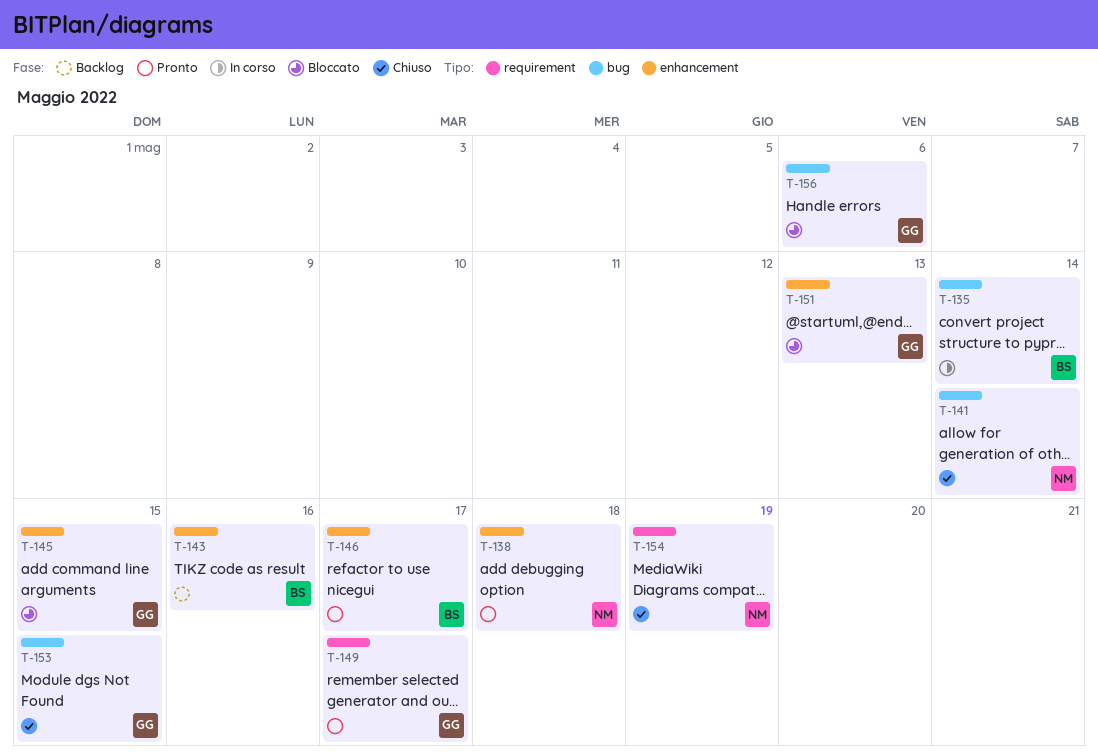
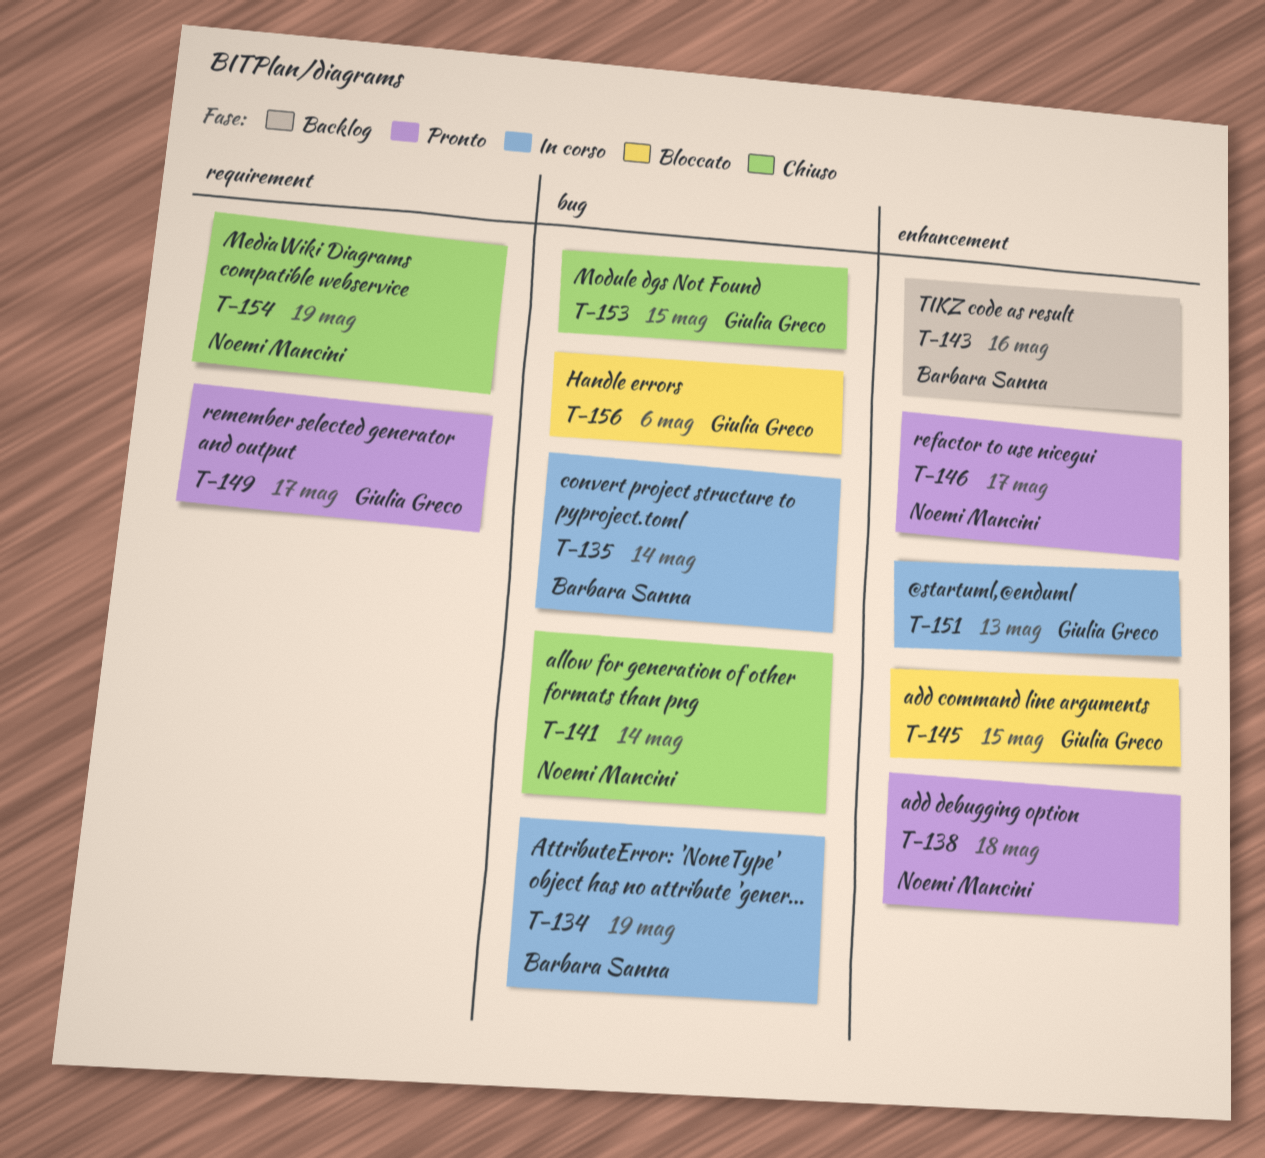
T-134: none -> present
T-146, owner: Barbara Sanna -> Noemi Mancini
T-151, status: Bloccato -> In corso

